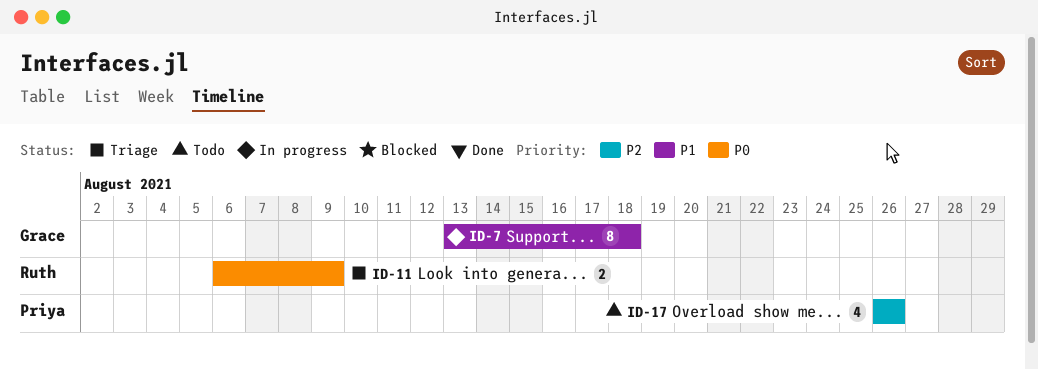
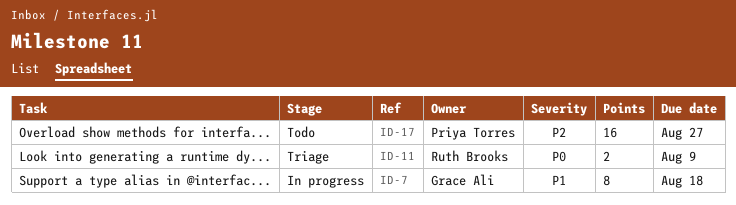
ID-17, estimate: 4 -> 16
ID-17, due: Aug 26 -> Aug 27

